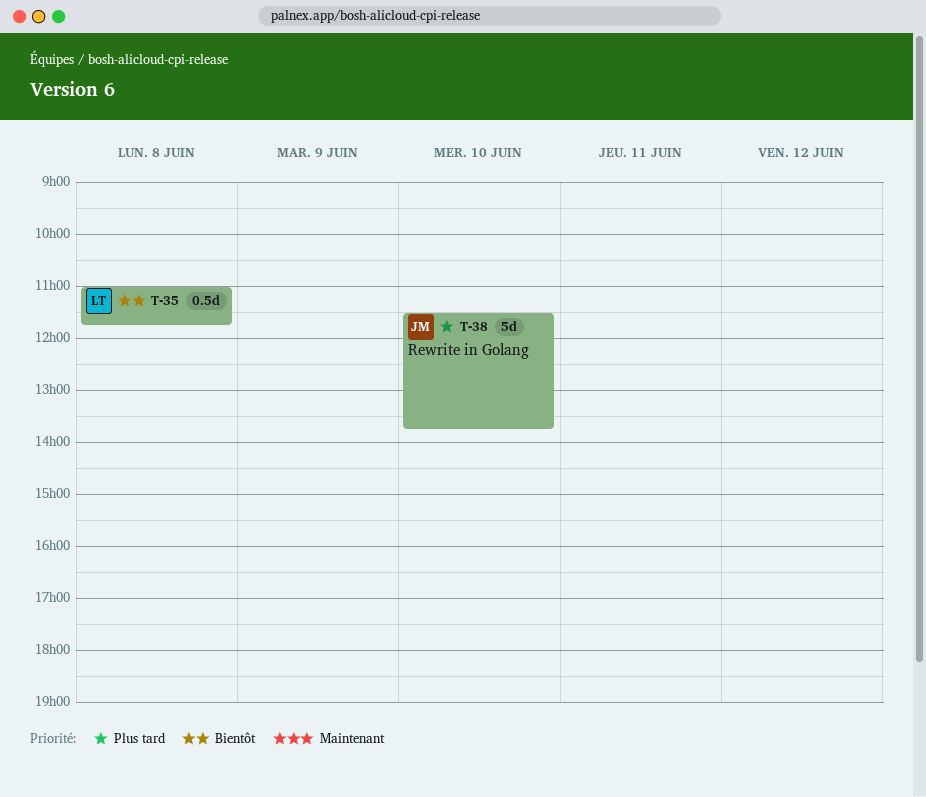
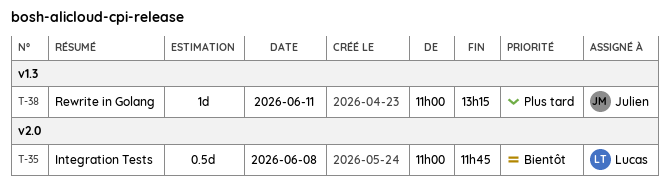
T-38, estimate: 5d -> 1d
T-38, day: Jun 10 -> Jun 11
T-38, begins: 11:30 -> 11:00
T-38, ends: 13:45 -> 13:15

